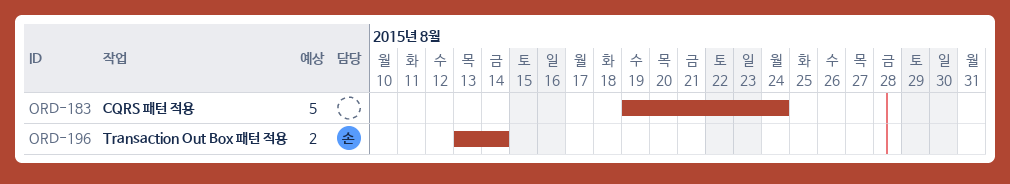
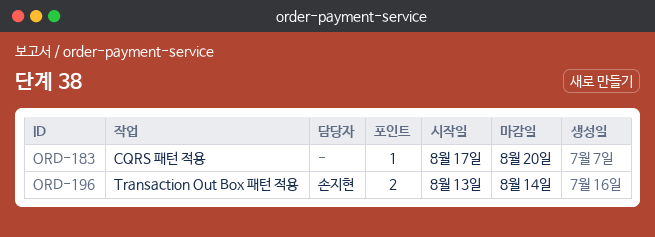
ORD-183, estimate: 5 -> 1
ORD-183, start: Aug 19 -> Aug 17
ORD-183, due: Aug 24 -> Aug 20

